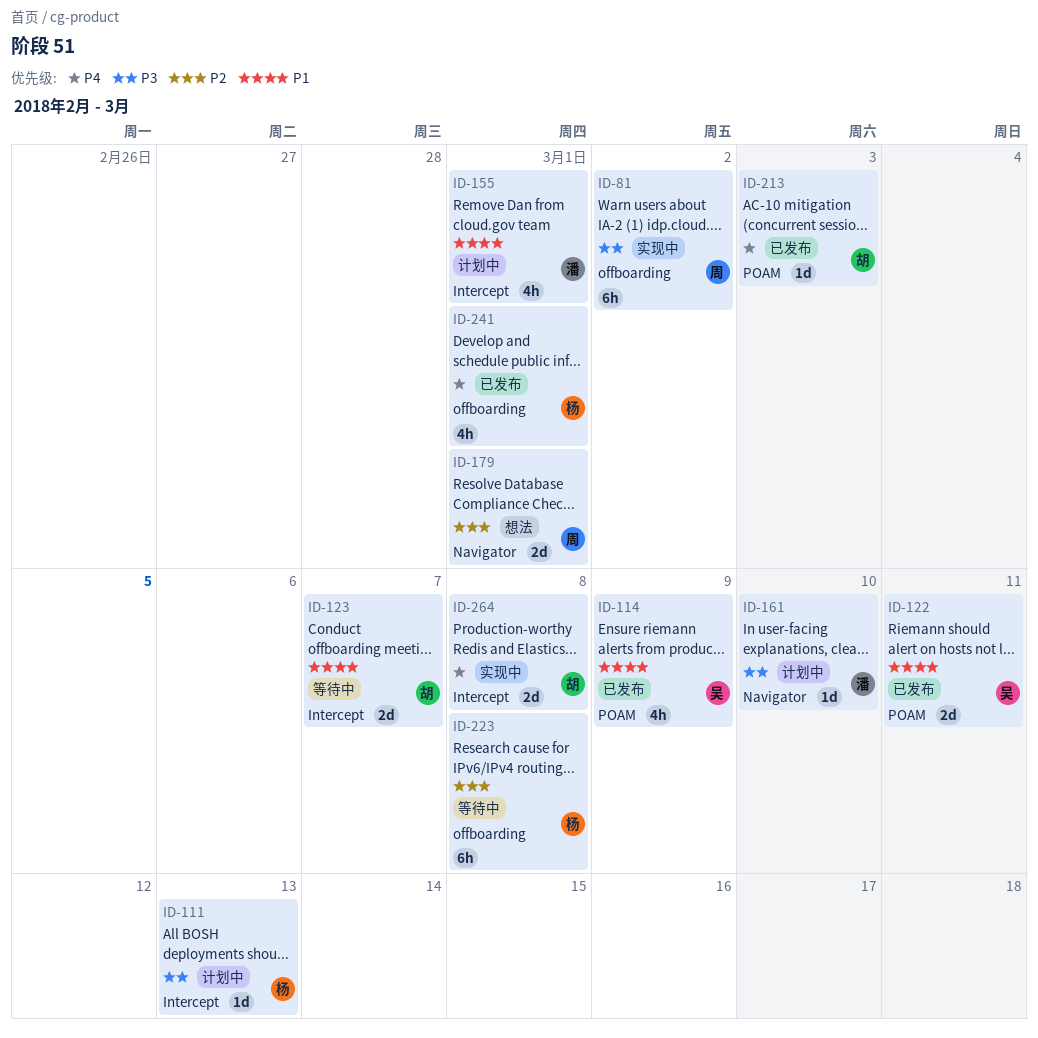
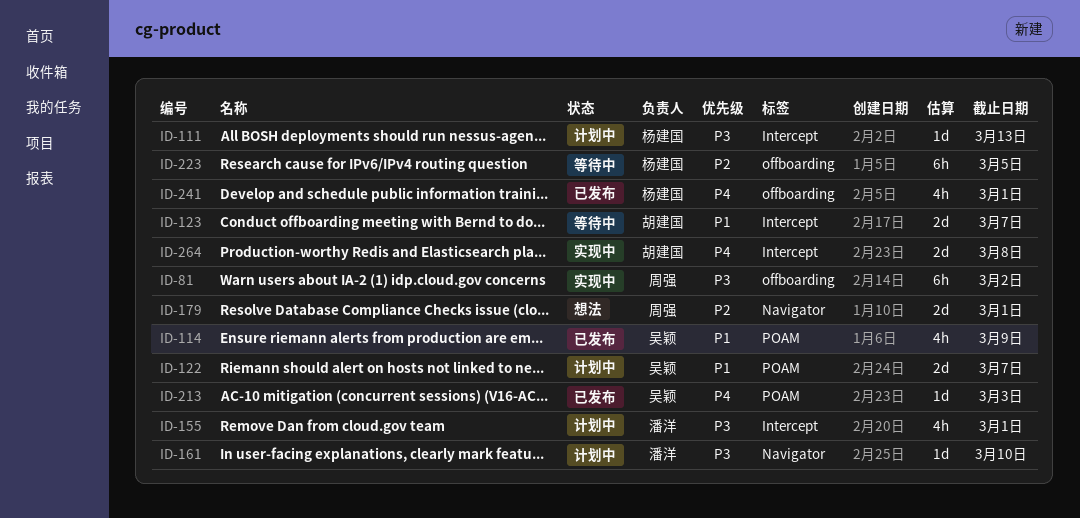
ID-122, status: 已发布 -> 计划中
ID-122, due: Mar 11 -> Mar 7
ID-155, priority: P1 -> P3
ID-213, owner: 胡建国 -> 吴颖
ID-223, due: Mar 8 -> Mar 5

